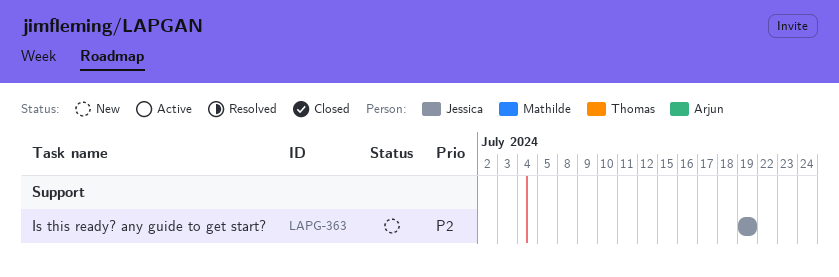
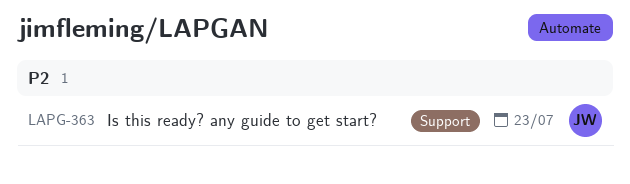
LAPG-363, due: Jul 19 -> Jul 23

